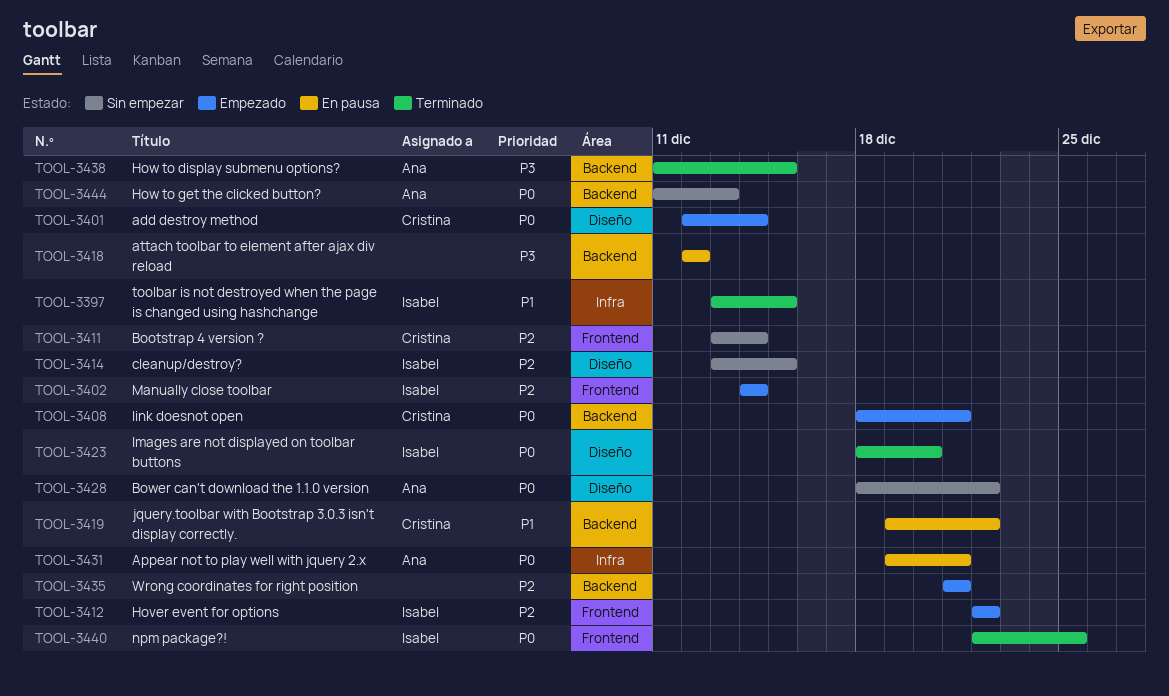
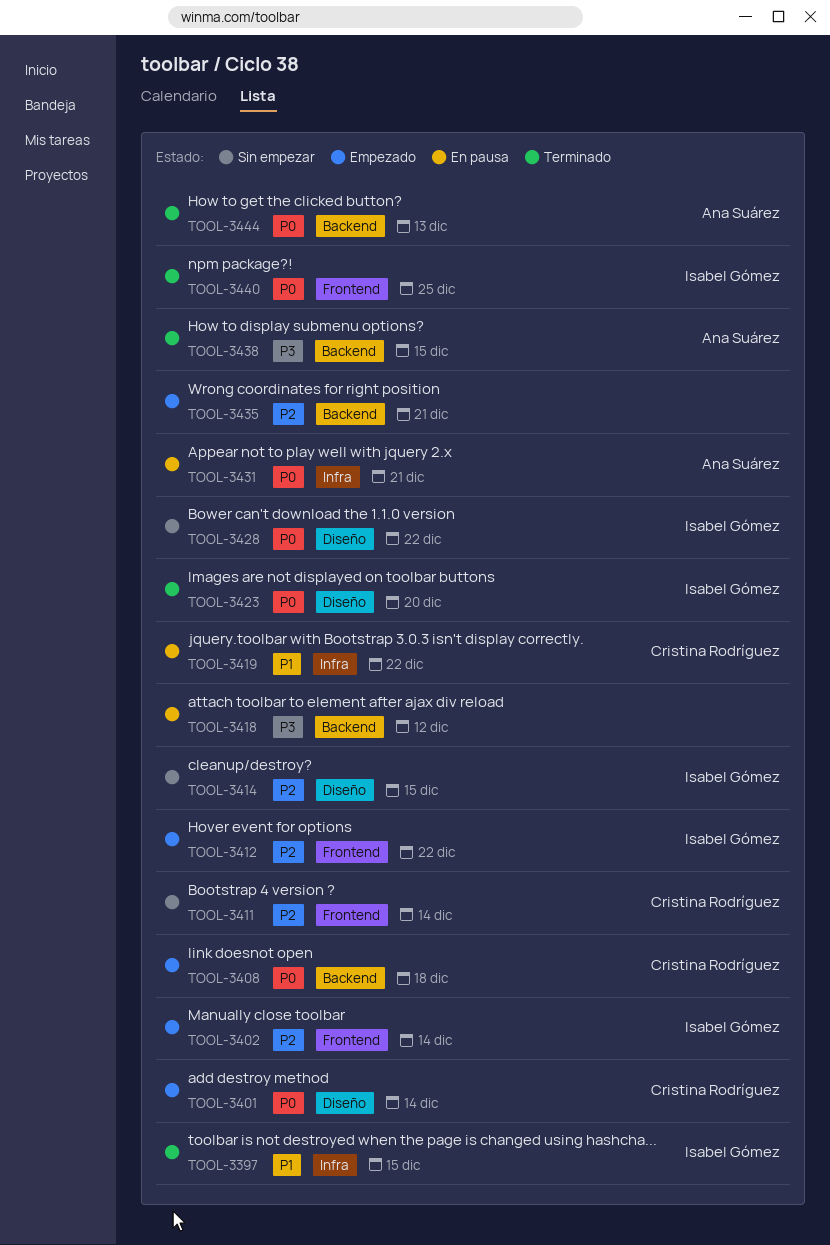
TOOL-3408, due: Dec 21 -> Dec 18
TOOL-3419, label: Backend -> Infra
TOOL-3428, owner: Ana Suárez -> Isabel Gómez
TOOL-3444, status: Sin empezar -> Terminado

